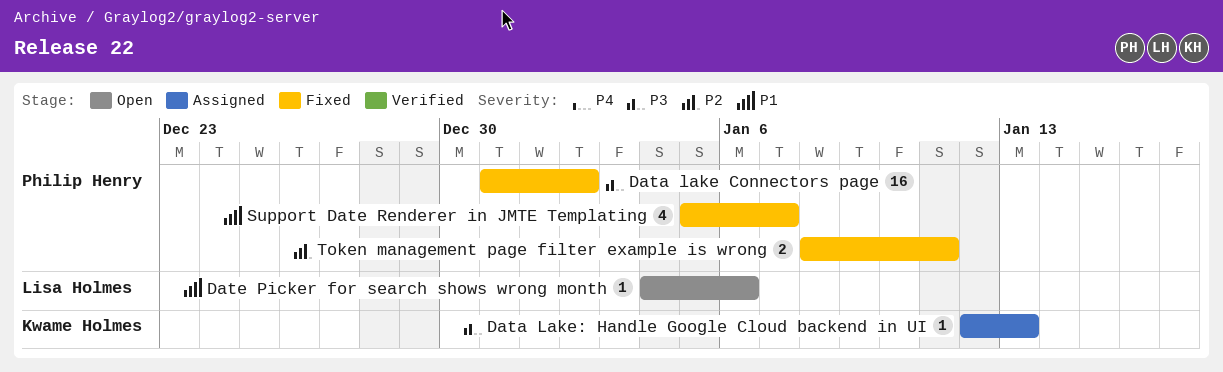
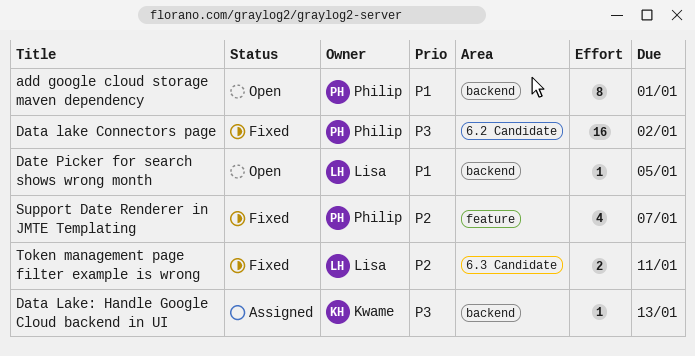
add google cloud storage maven dependency: none -> present
Date Picker for search shows wrong month, due: Jan 6 -> Jan 5
Support Date Renderer in JMTE Templating, priority: P1 -> P2
Token management page filter example is wrong, owner: Philip Henry -> Lisa Holmes

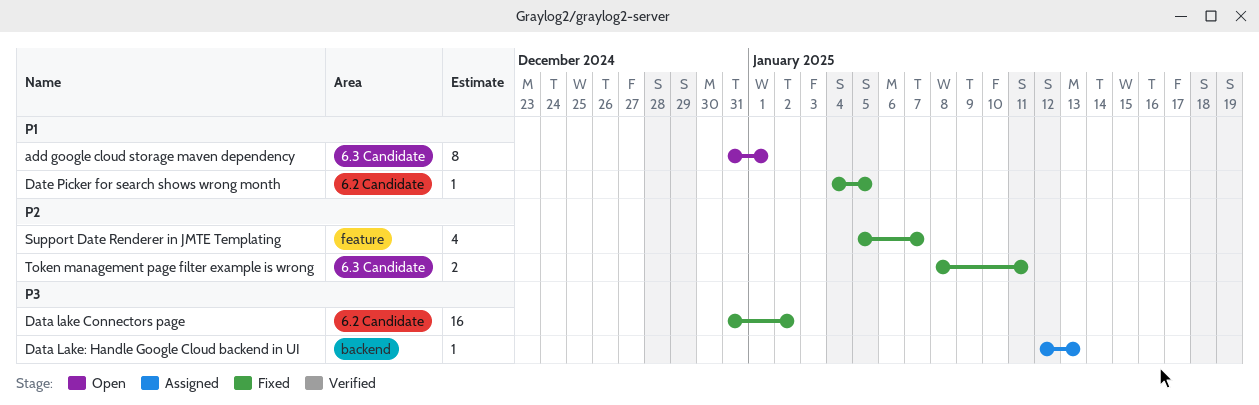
add google cloud storage maven dependency, label: backend -> 6.3 Candidate
Date Picker for search shows wrong month, status: Open -> Fixed
Date Picker for search shows wrong month, label: backend -> 6.2 Candidate

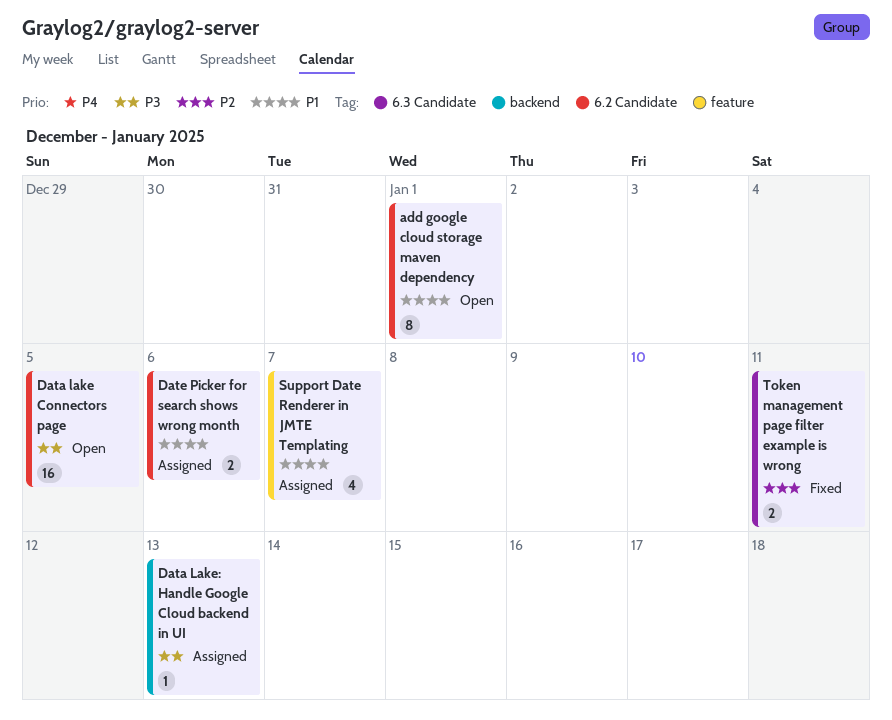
add google cloud storage maven dependency, label: 6.3 Candidate -> 6.2 Candidate
Data lake Connectors page, status: Fixed -> Open
Data lake Connectors page, due: Jan 2 -> Jan 5
Date Picker for search shows wrong month, status: Fixed -> Assigned
Date Picker for search shows wrong month, estimate: 1 -> 2
Date Picker for search shows wrong month, due: Jan 5 -> Jan 6
Support Date Renderer in JMTE Templating, status: Fixed -> Assigned
Support Date Renderer in JMTE Templating, priority: P2 -> P1

